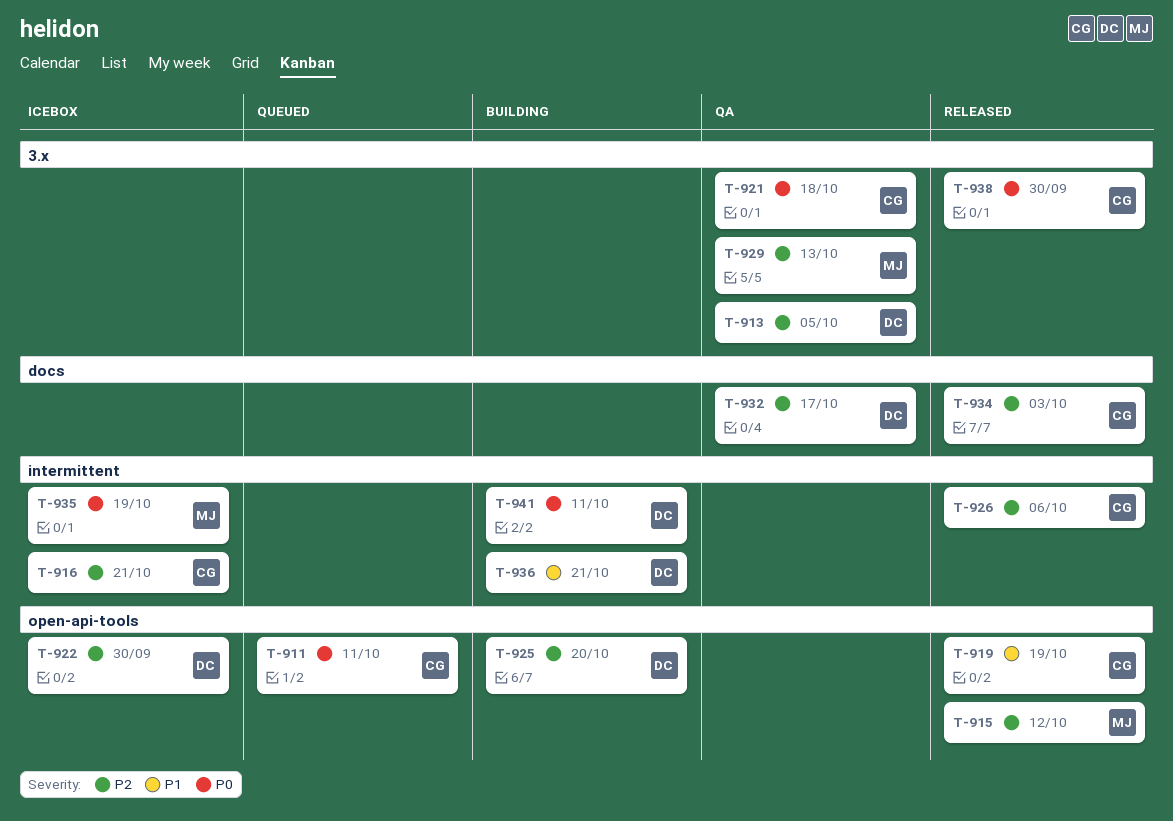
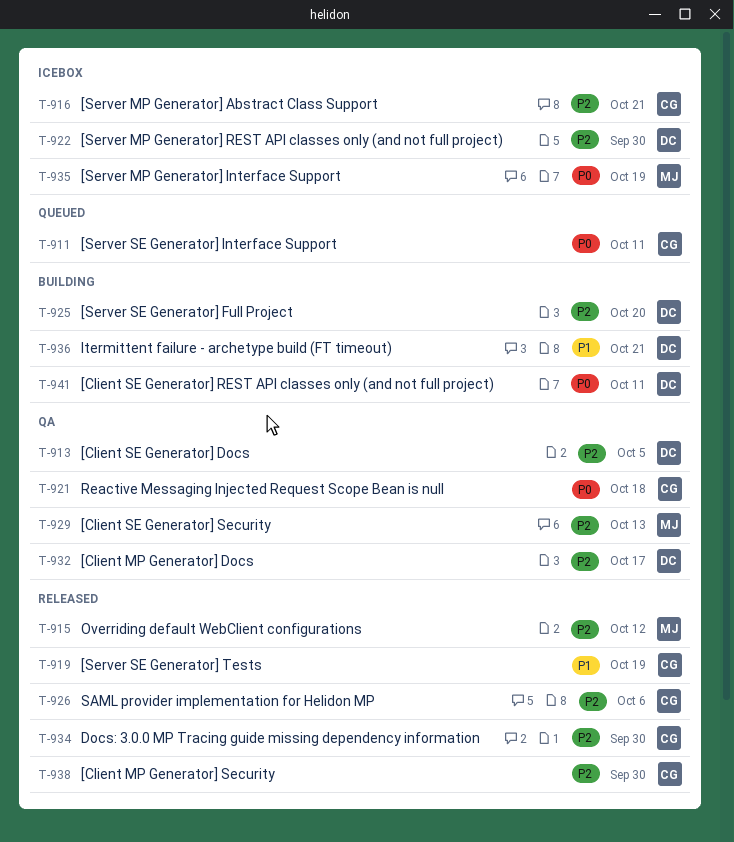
T-934, due: Oct 3 -> Sep 30
T-938, priority: P0 -> P2

